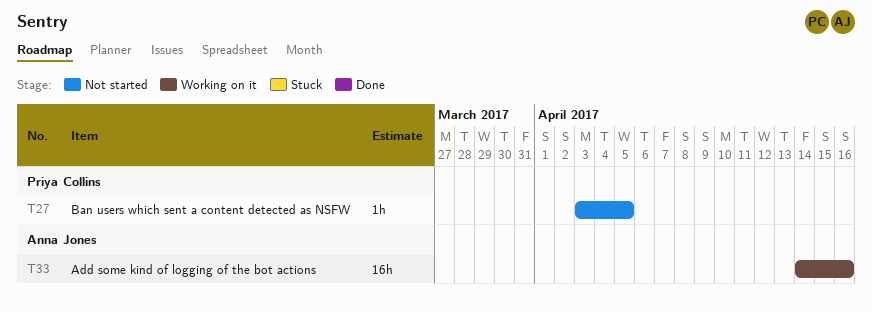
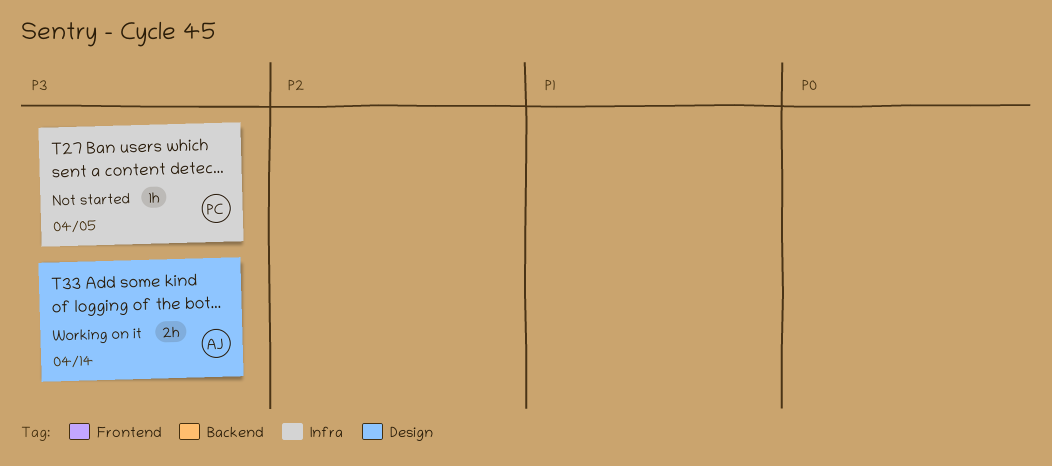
T33, estimate: 16h -> 2h
T33, due: Apr 16 -> Apr 14

